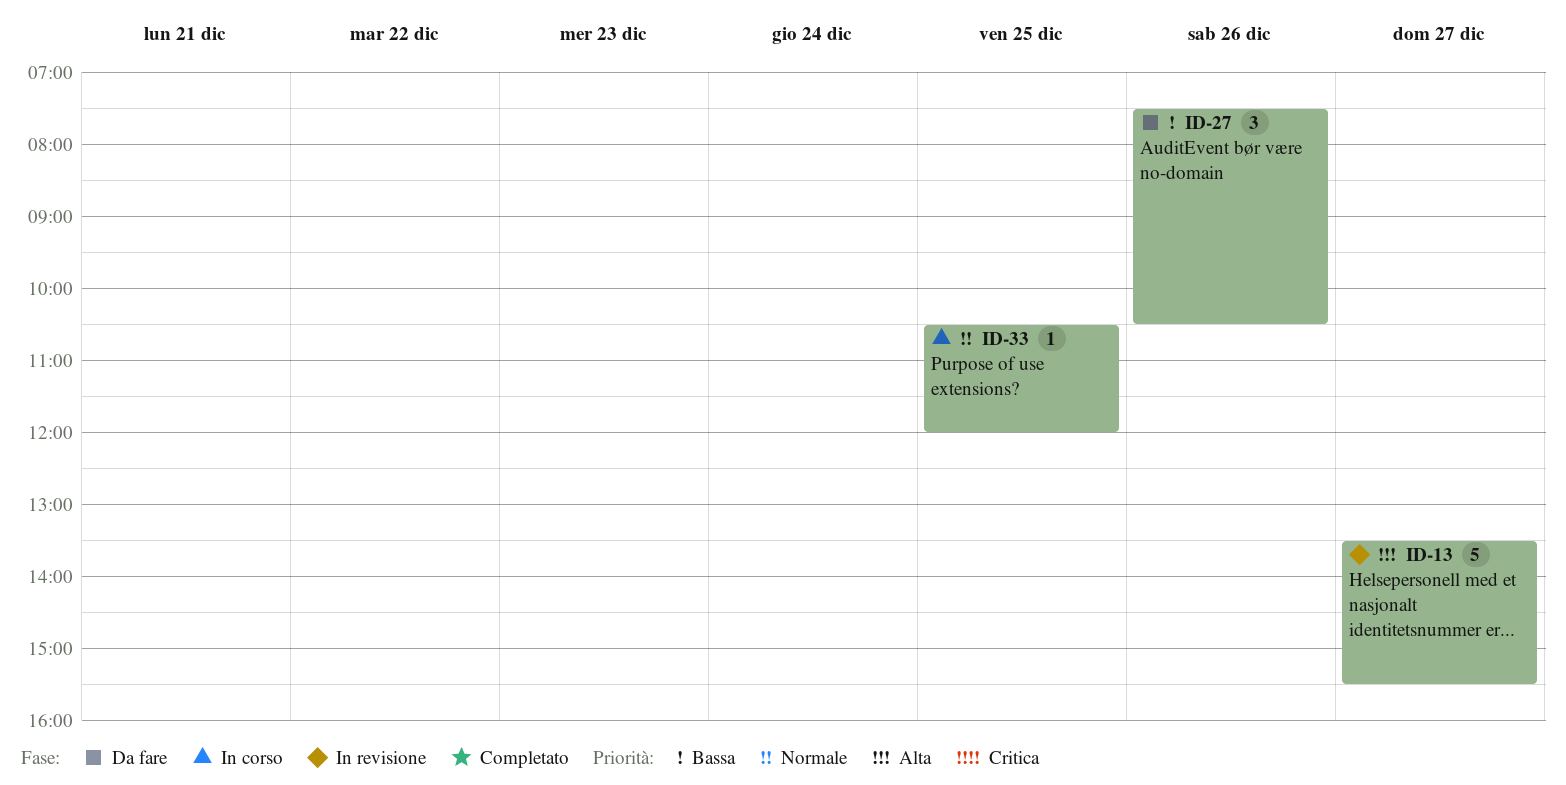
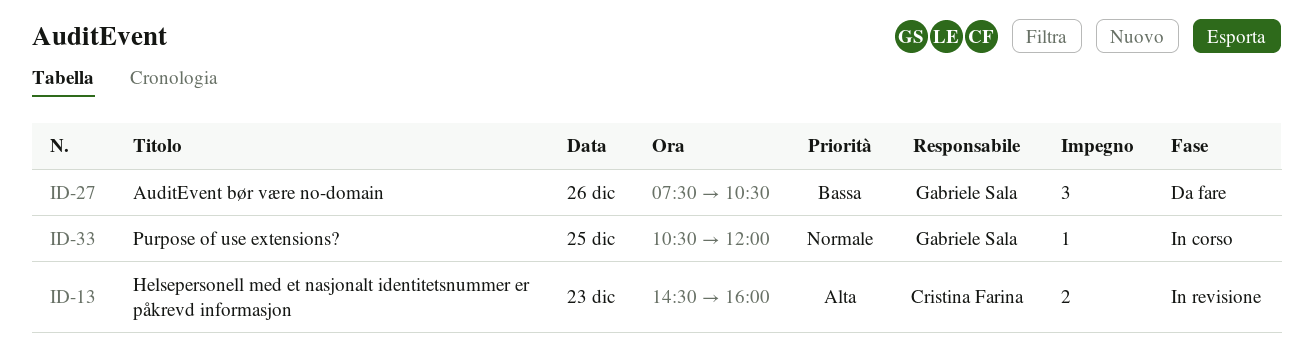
ID-13, estimate: 5 -> 2
ID-13, day: Dec 27 -> Dec 23
ID-13, begins: 13:30 -> 14:30
ID-13, ends: 15:30 -> 16:00

